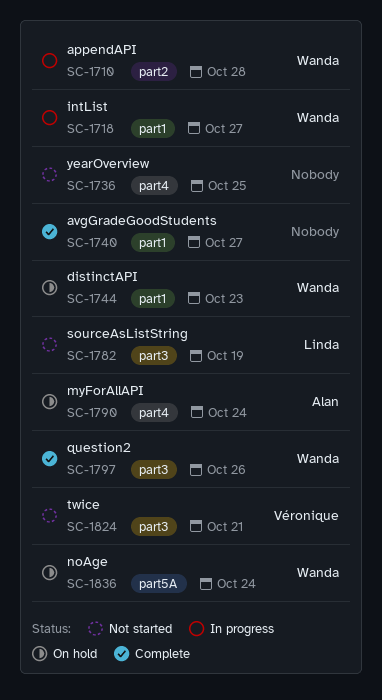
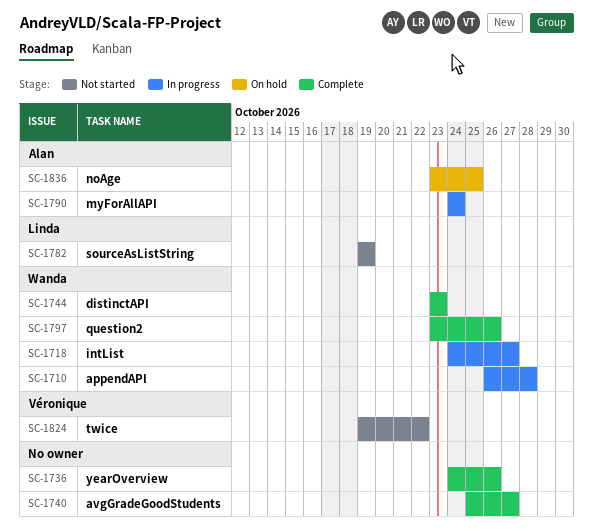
SC-1736, status: Not started -> Complete
SC-1736, due: Oct 25 -> Oct 26
SC-1744, status: On hold -> Complete
SC-1790, status: On hold -> In progress
SC-1824, due: Oct 21 -> Oct 22
SC-1836, owner: Wanda -> Alan
SC-1836, due: Oct 24 -> Oct 25

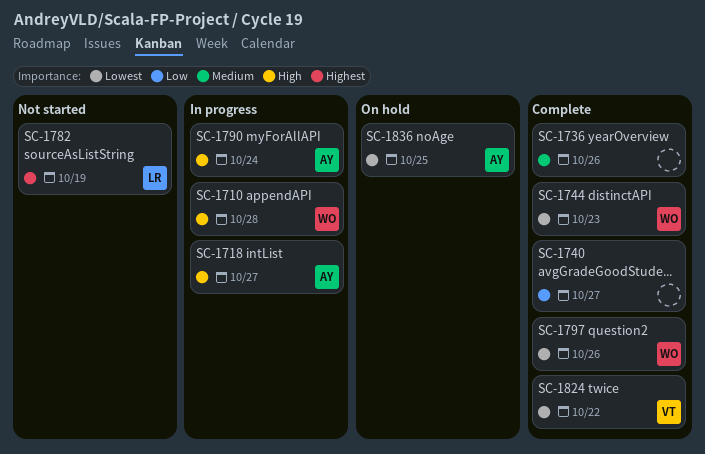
SC-1718, owner: Wanda -> Alan
SC-1824, status: Not started -> Complete

